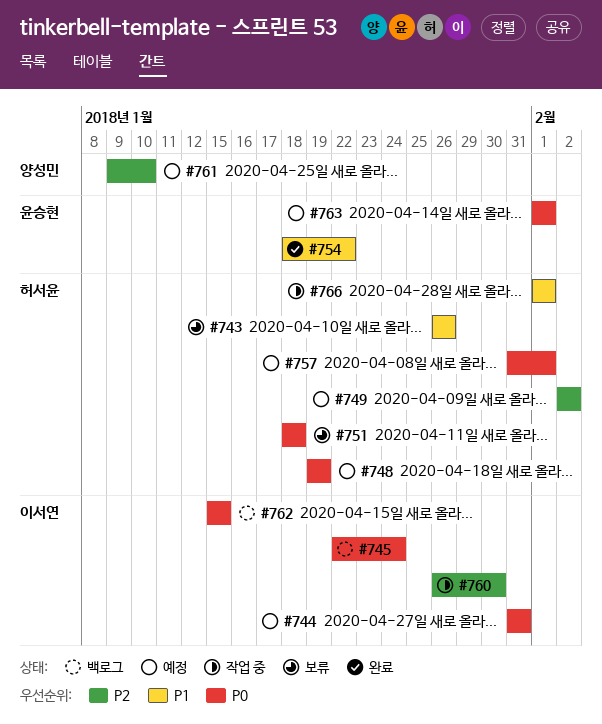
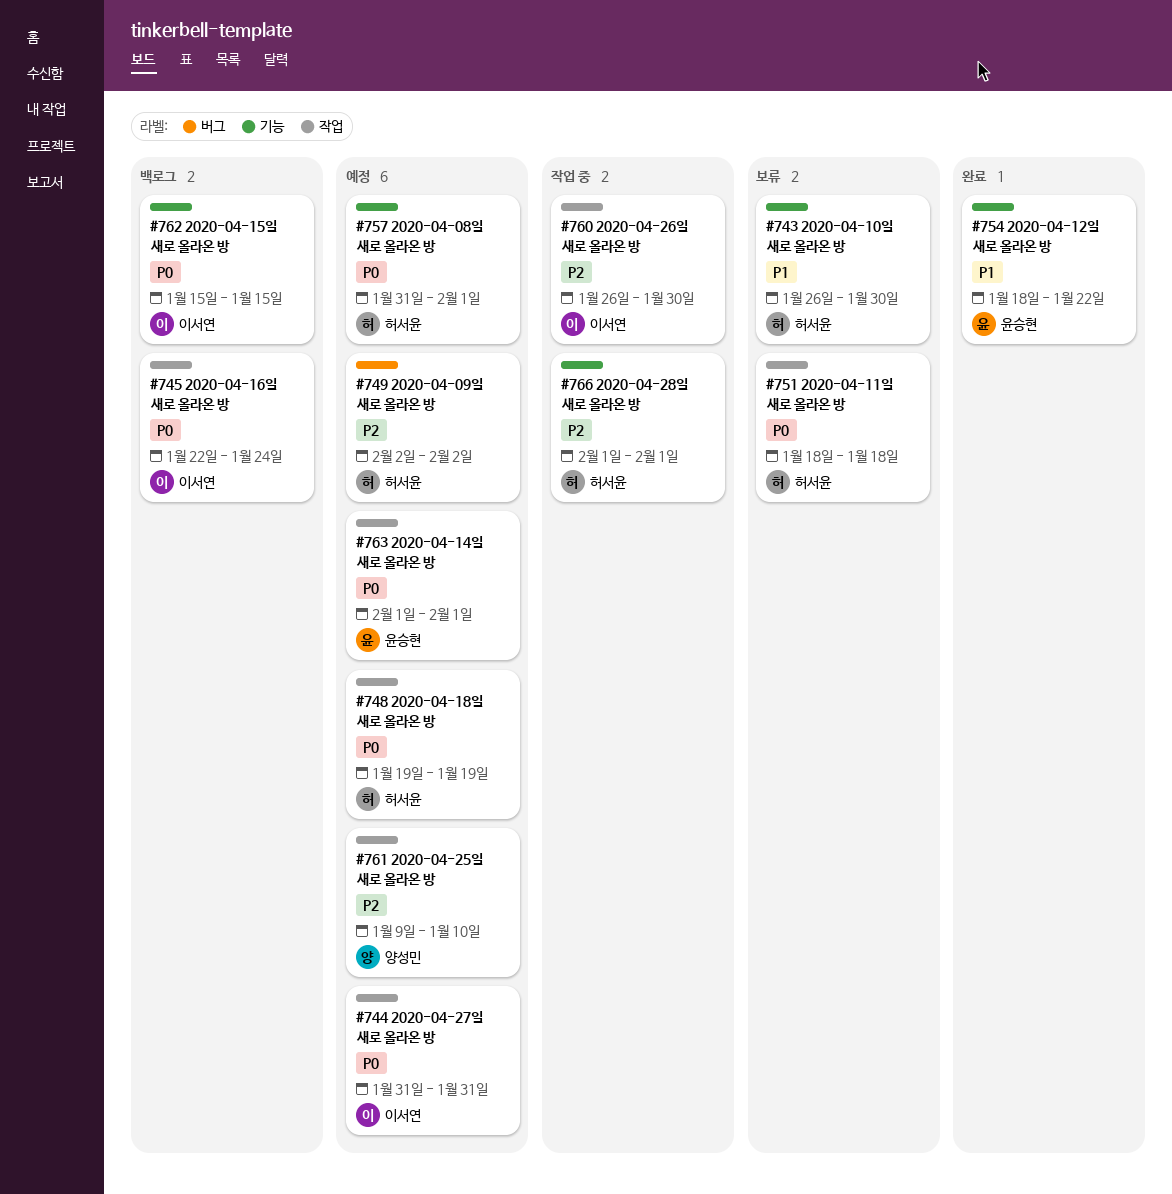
#743, due: Jan 26 -> Jan 30
#766, priority: P1 -> P2

